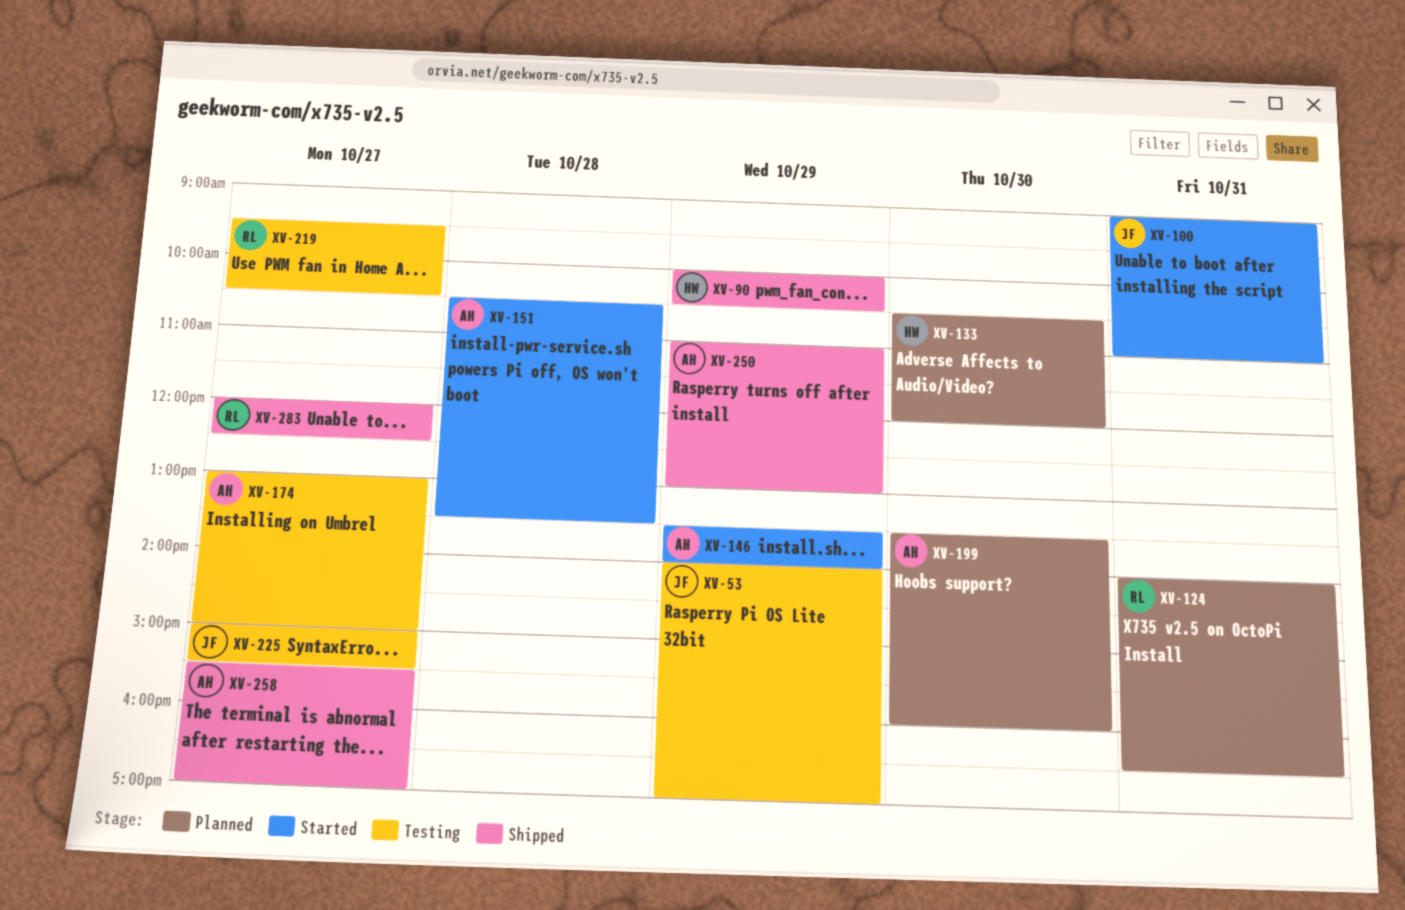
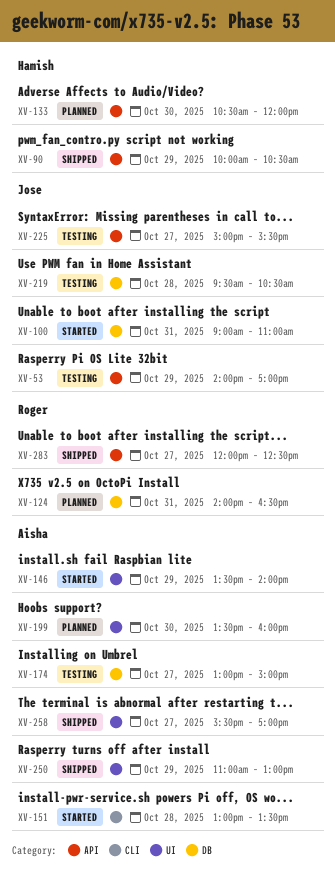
XV-151, begins: 10:30 -> 13:00
XV-219, owner: Roger -> Jose
XV-219, day: Oct 27 -> Oct 28

